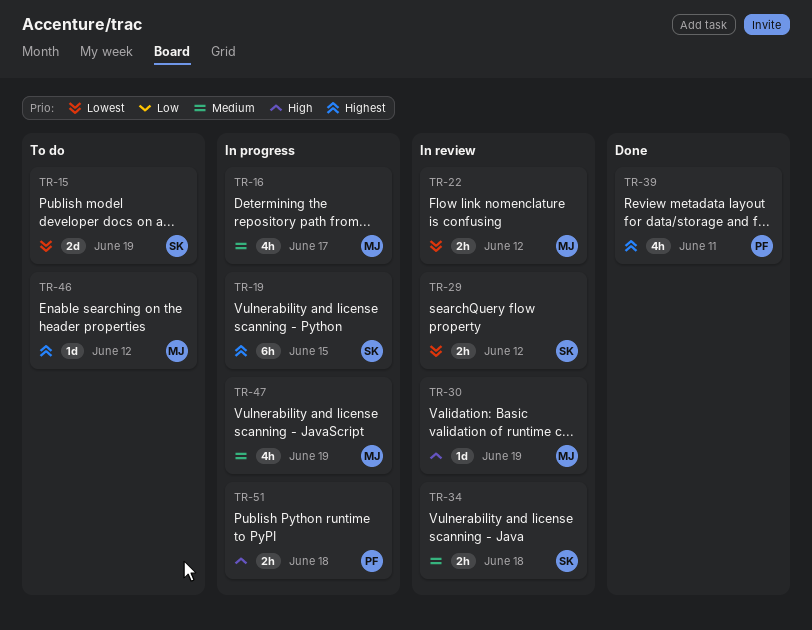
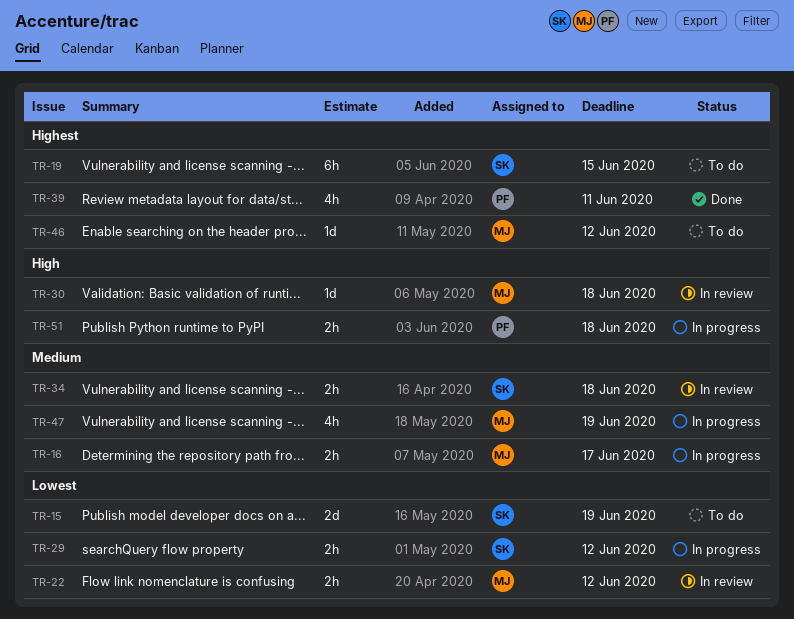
TR-16, estimate: 4h -> 2h
TR-19, status: In progress -> To do
TR-29, status: In review -> In progress
TR-30, due: Jun 19 -> Jun 18

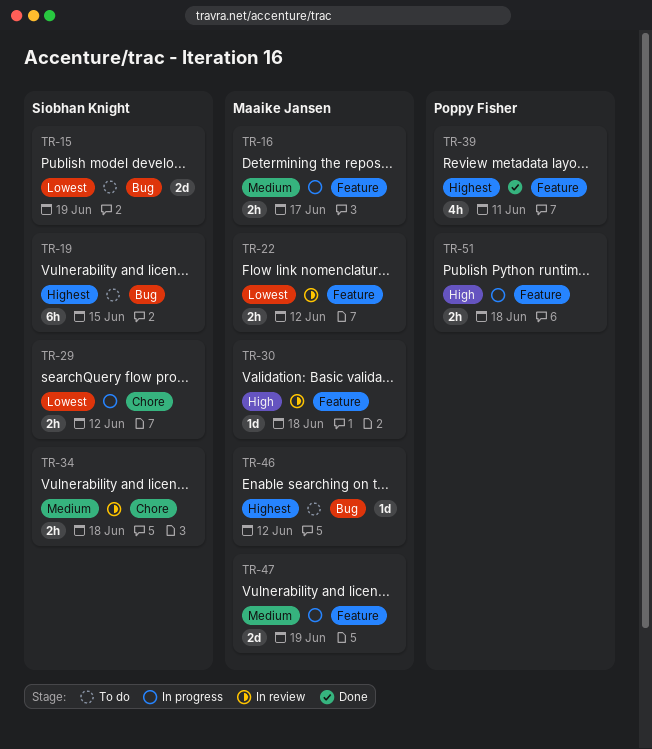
TR-47, estimate: 4h -> 2d

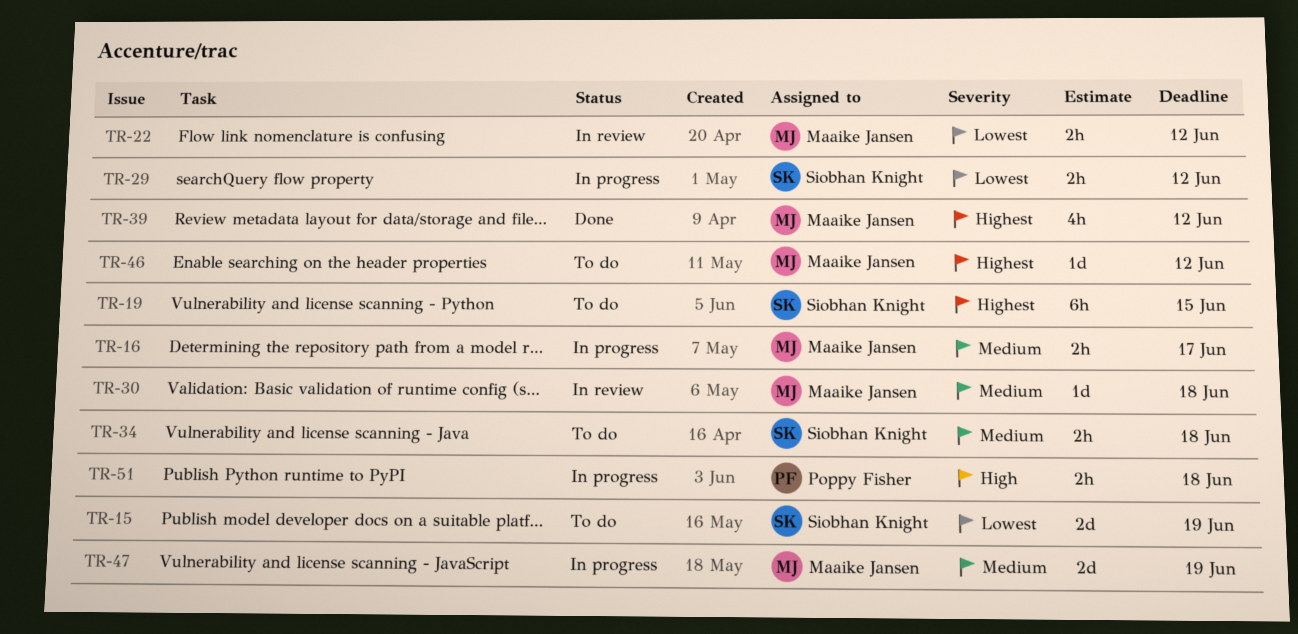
TR-30, priority: High -> Medium
TR-34, status: In review -> To do
TR-39, owner: Poppy Fisher -> Maaike Jansen
TR-39, due: Jun 11 -> Jun 12

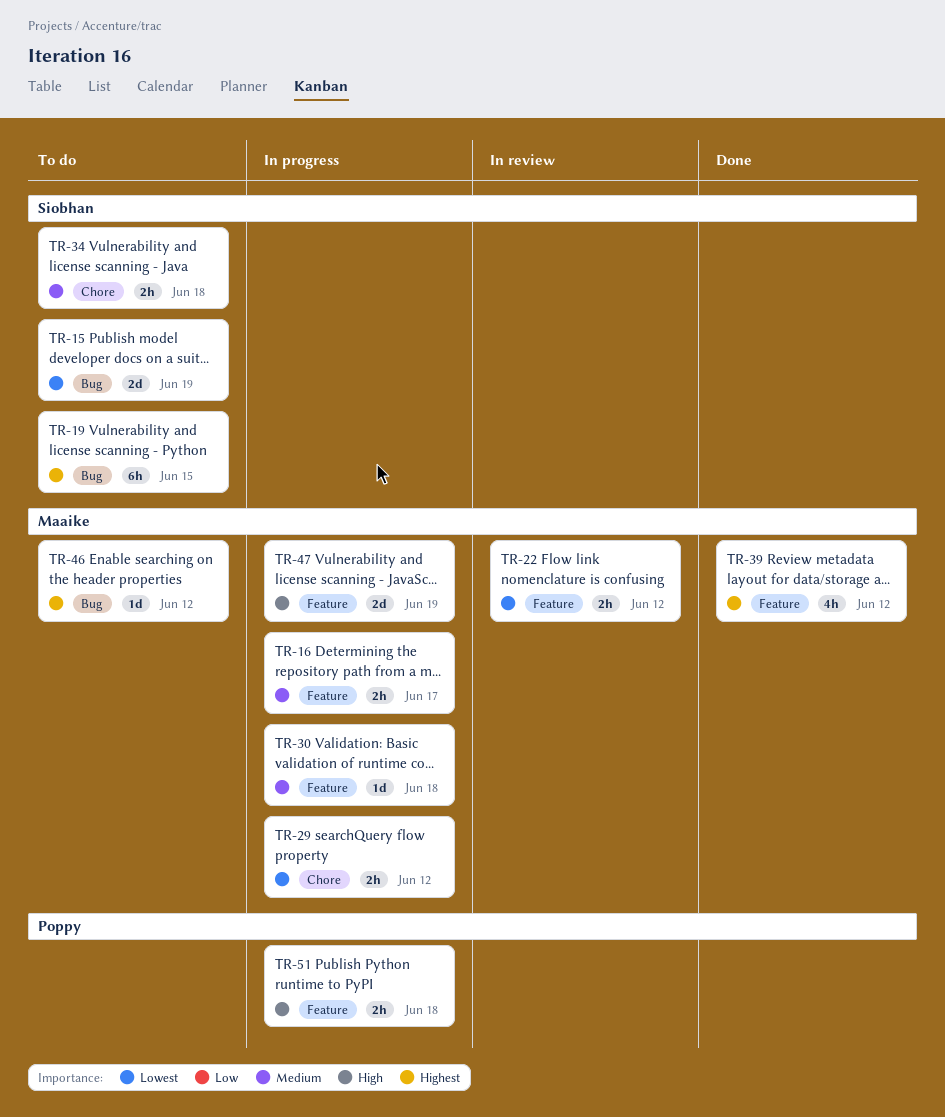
TR-29, owner: Siobhan Knight -> Maaike Jansen
TR-30, status: In review -> In progress
TR-47, priority: Medium -> High

